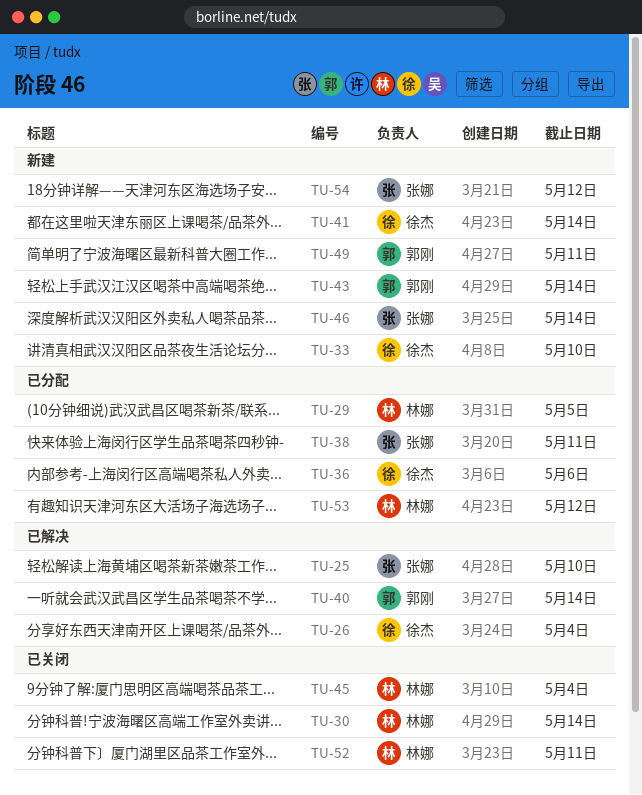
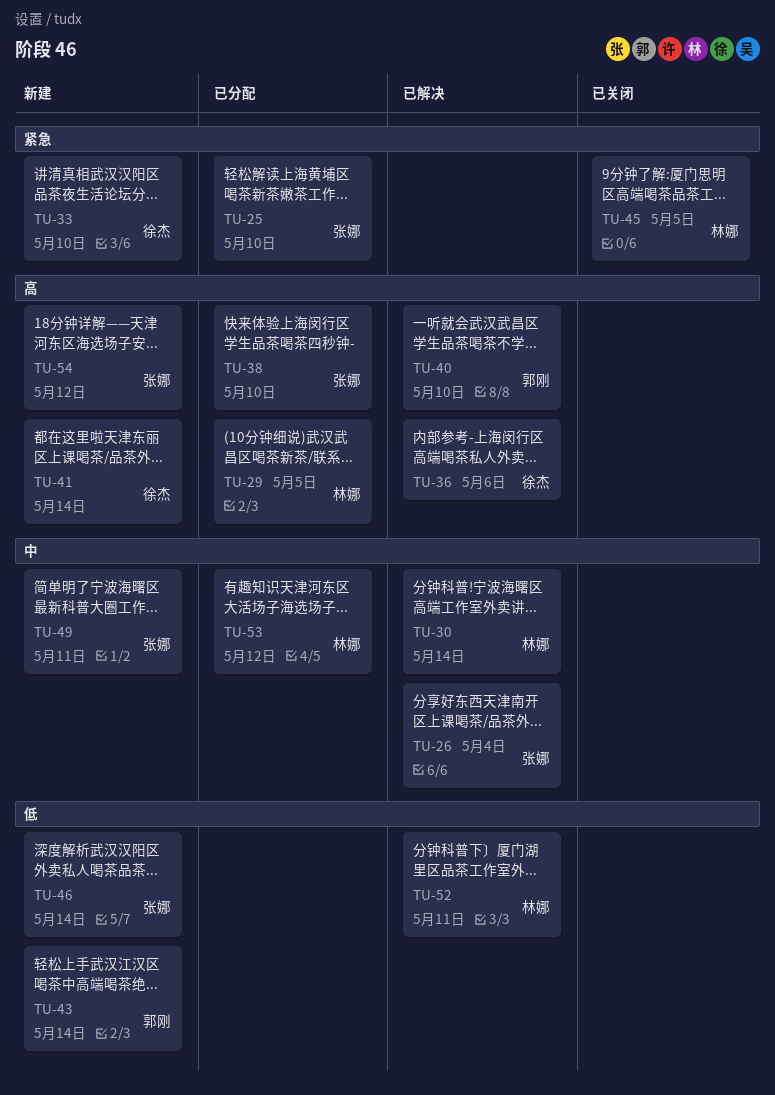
TU-25, status: 已解决 -> 已分配
TU-26, owner: 徐杰 -> 张娜
TU-30, status: 已关闭 -> 已解决
TU-36, status: 已分配 -> 已解决
TU-38, due: May 11 -> May 10
TU-40, due: May 14 -> May 10
TU-45, due: May 4 -> May 5
TU-49, owner: 郭刚 -> 张娜
TU-52, status: 已关闭 -> 已解决

